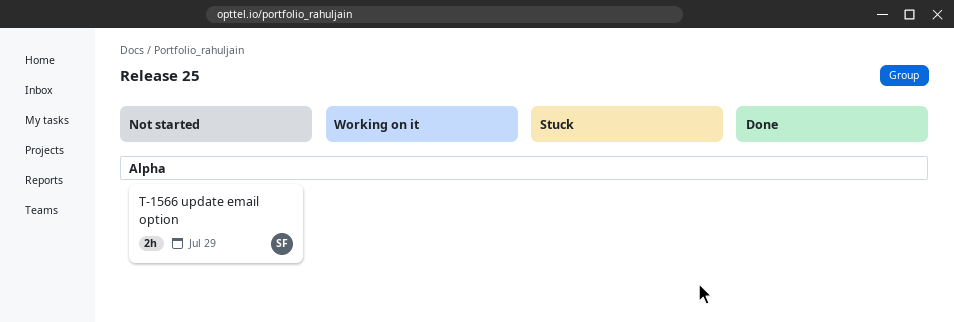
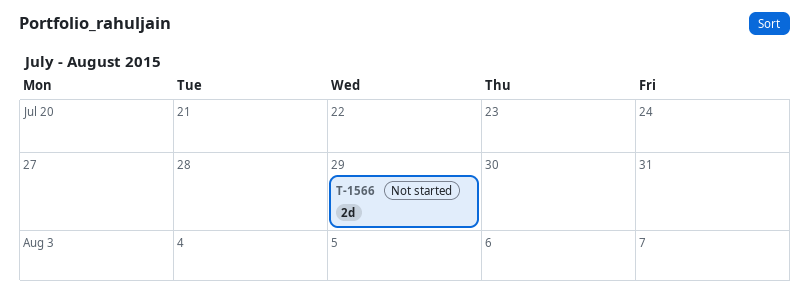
T-1566, estimate: 2h -> 2d

